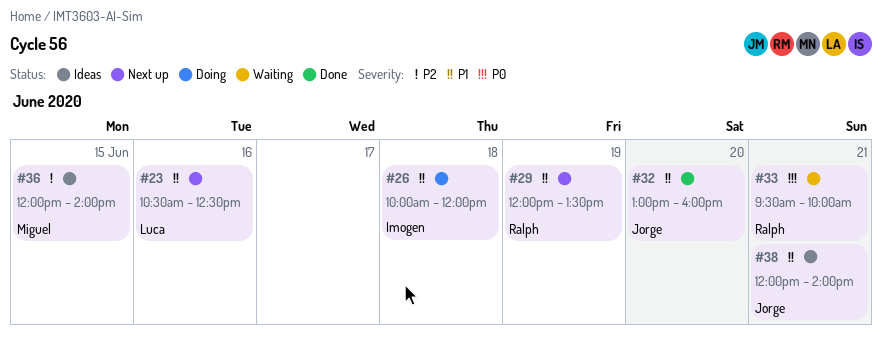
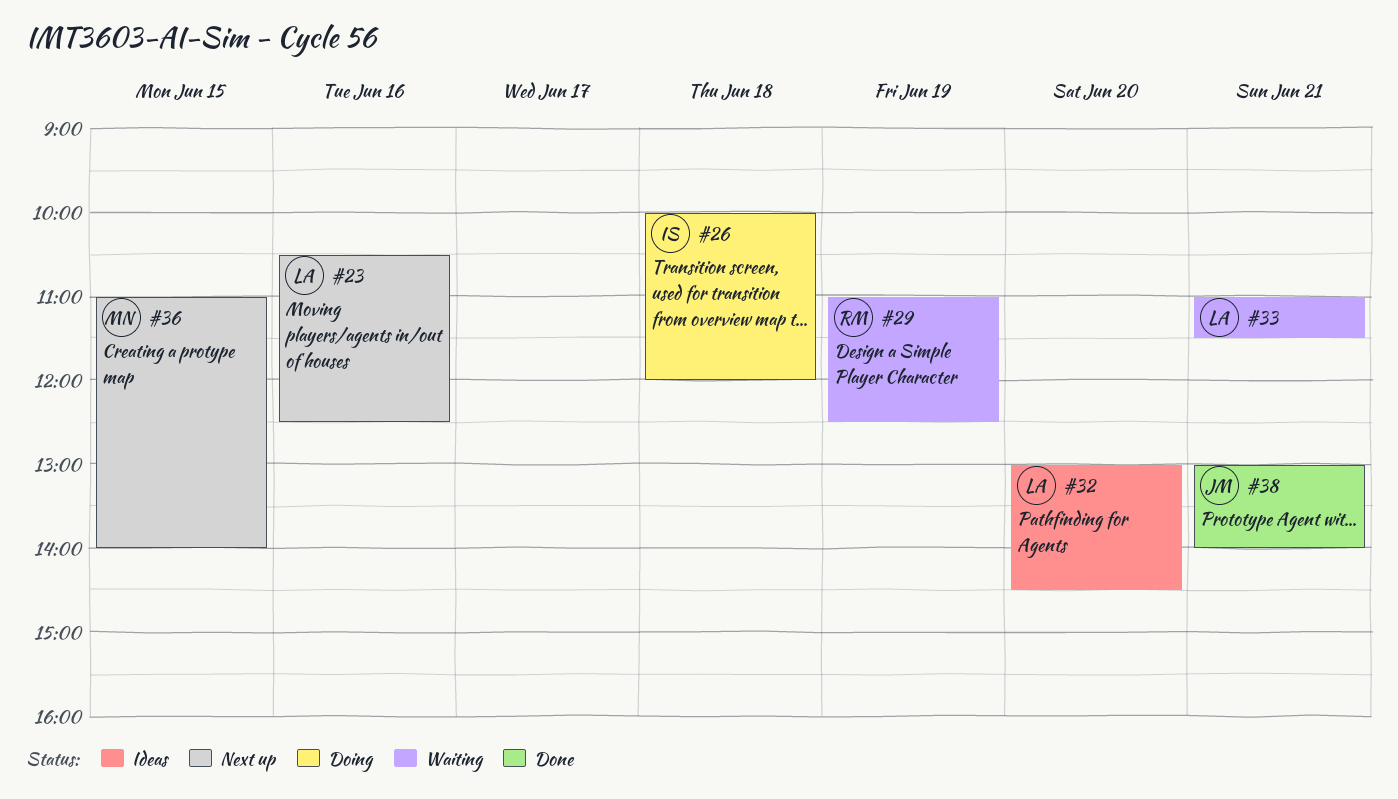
#29, status: Next up -> Waiting
#29, begins: 12:00 -> 11:00
#29, ends: 13:30 -> 12:30
#32, status: Done -> Ideas
#32, owner: Jorge -> Luca
#32, ends: 16:00 -> 14:30
#33, owner: Ralph -> Luca
#33, begins: 09:30 -> 11:00
#33, ends: 10:00 -> 11:30
#36, status: Ideas -> Next up
#36, begins: 12:00 -> 11:00
#38, status: Ideas -> Done
#38, begins: 12:00 -> 13:00

